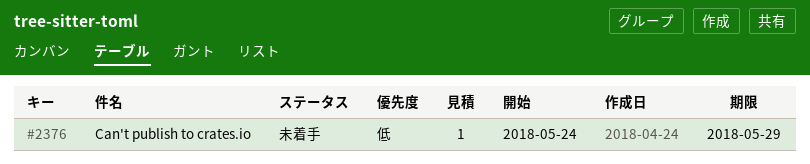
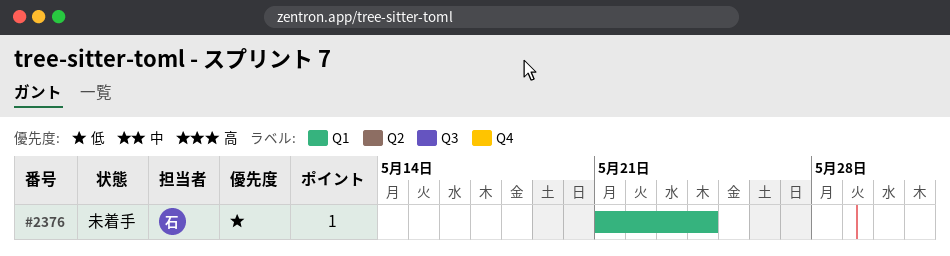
#2376, start: May 24 -> May 21
#2376, due: May 29 -> May 24

